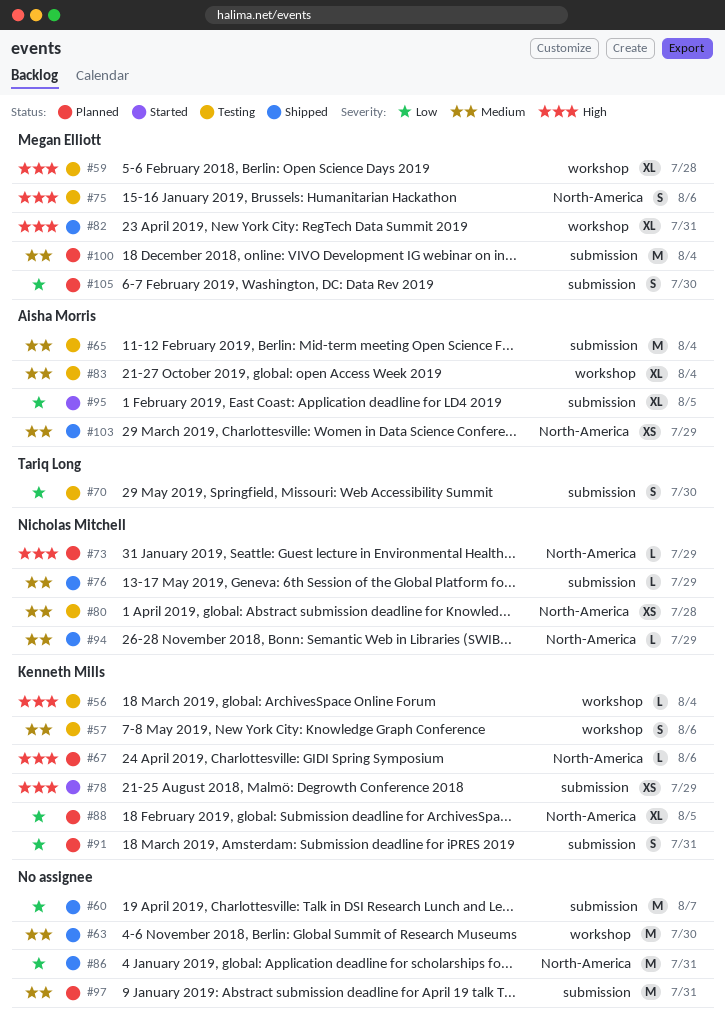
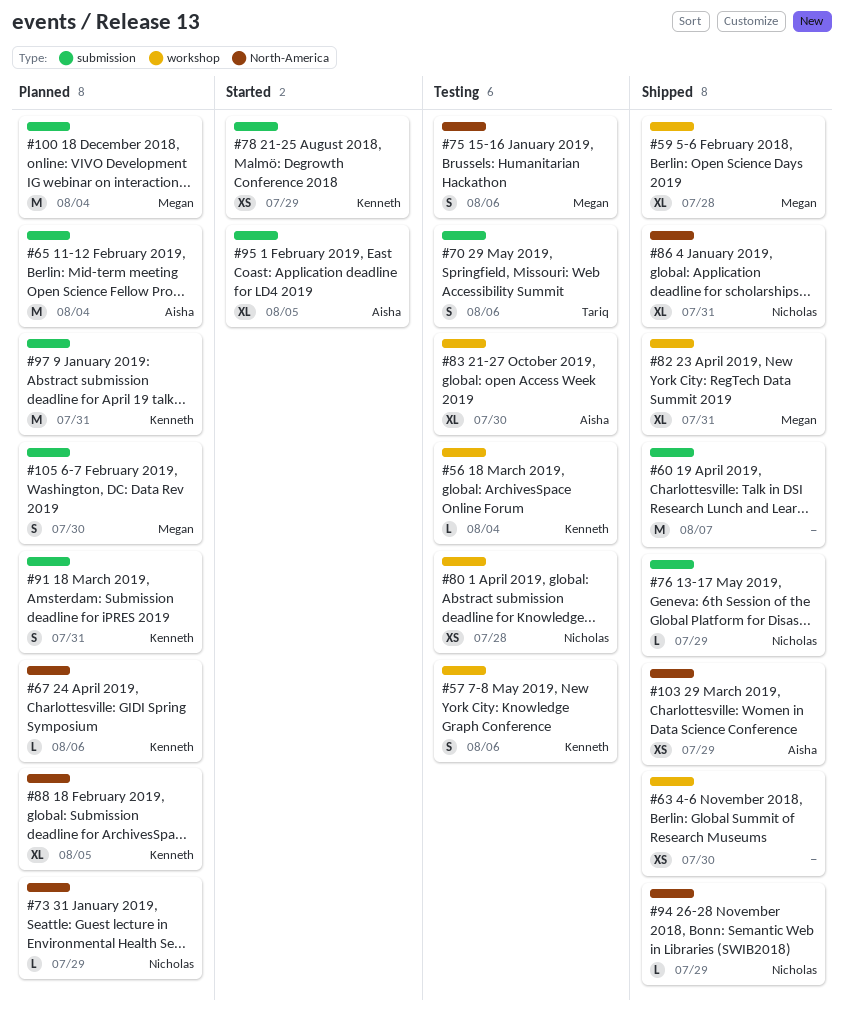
#59, status: Testing -> Shipped
#63, estimate: M -> XS
#65, status: Testing -> Planned
#70, due: Jul 30 -> Aug 6
#80, label: North-America -> workshop
#83, due: Aug 4 -> Jul 30
#86, owner: none -> Nicholas Mitchell
#86, estimate: M -> XL
#97, owner: none -> Kenneth Mills

